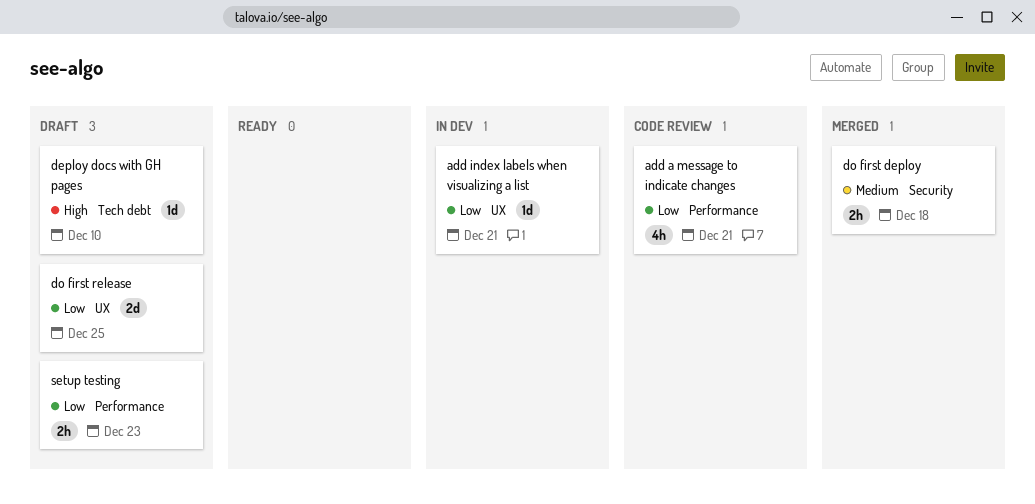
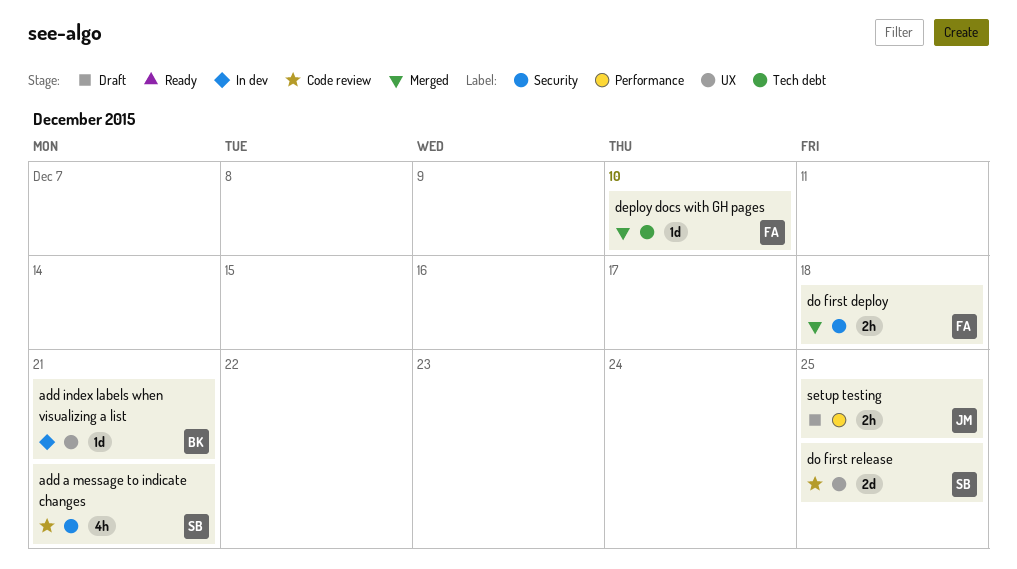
add a message to indicate changes, label: Performance -> Security
deploy docs with GH pages, status: Draft -> Merged
do first release, status: Draft -> Code review
setup testing, due: Dec 23 -> Dec 25

